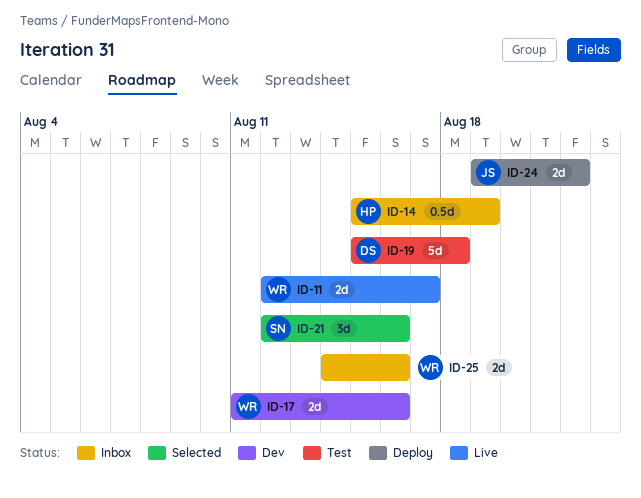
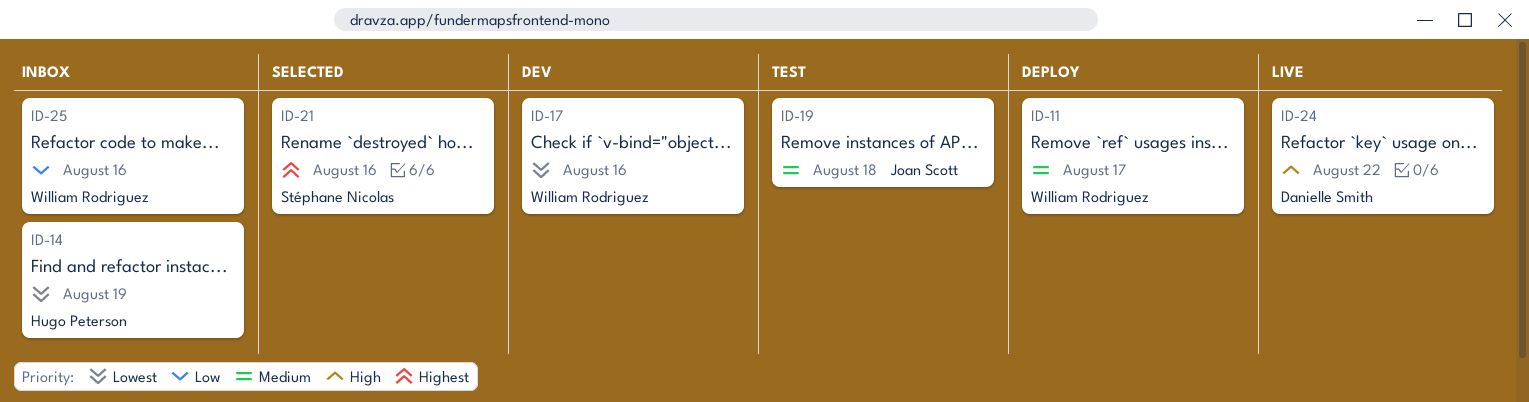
ID-11, status: Live -> Deploy
ID-19, owner: Danielle Smith -> Joan Scott
ID-24, status: Deploy -> Live
ID-24, owner: Joan Scott -> Danielle Smith

